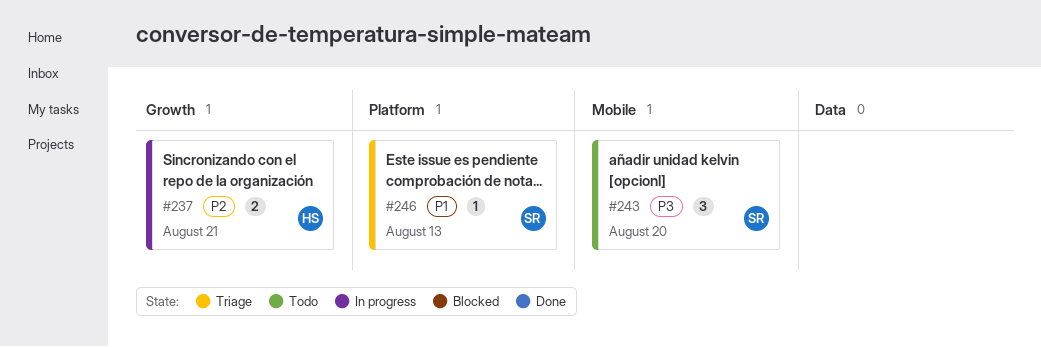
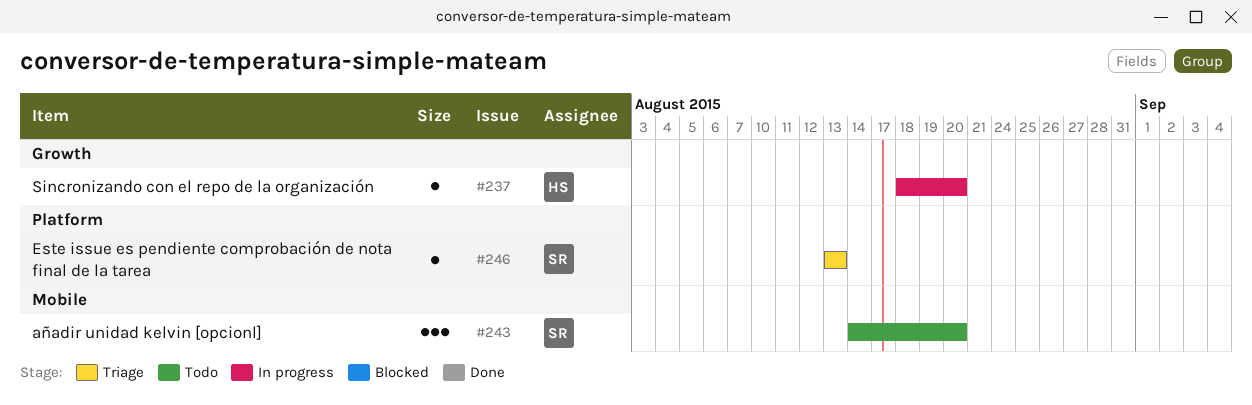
#237, estimate: 2 -> 1
#237, due: Aug 21 -> Aug 20

